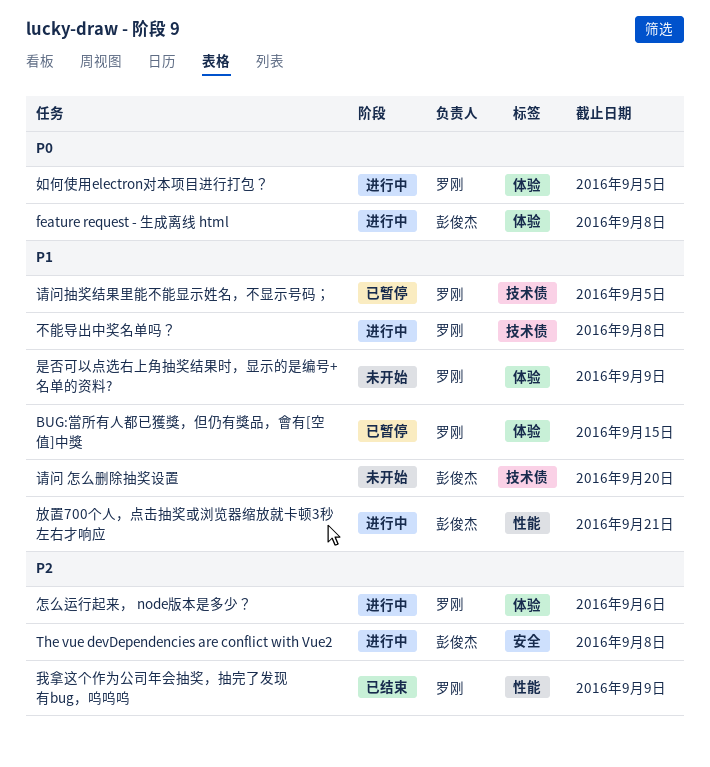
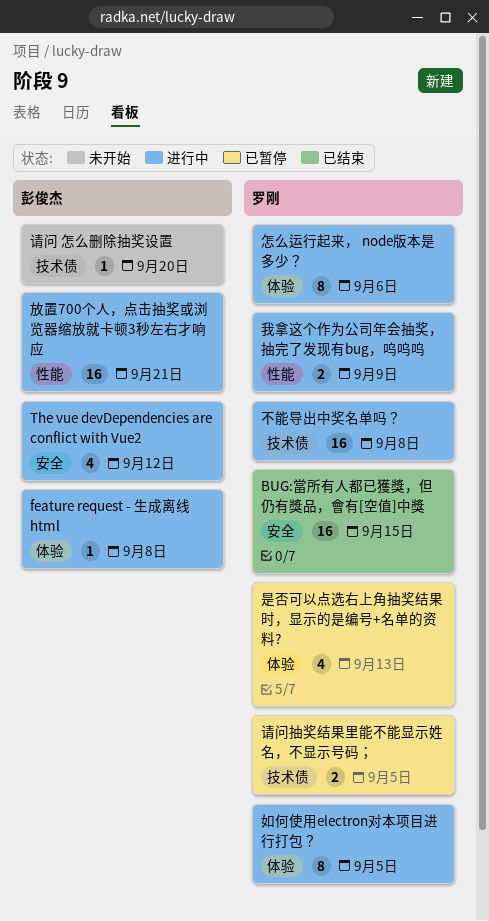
BUG:當所有人都已獲獎，但仍有獎品，會有[空值]中獎, status: 已暂停 -> 已结束
BUG:當所有人都已獲獎，但仍有獎品，會有[空值]中獎, label: 体验 -> 安全
The vue devDependencies are conflict with Vue2, due: Sep 8 -> Sep 12
我拿这个作为公司年会抽奖，抽完了发现有bug，呜呜呜, status: 已结束 -> 进行中
是否可以点选右上角抽奖结果时，显示的是编号+名单的资料?, status: 未开始 -> 已暂停
是否可以点选右上角抽奖结果时，显示的是编号+名单的资料?, due: Sep 9 -> Sep 13

